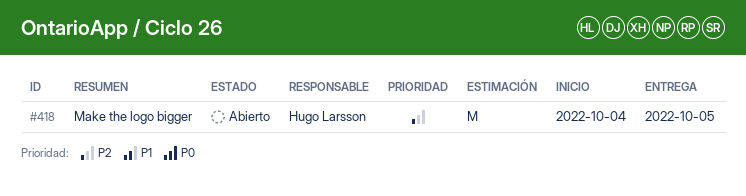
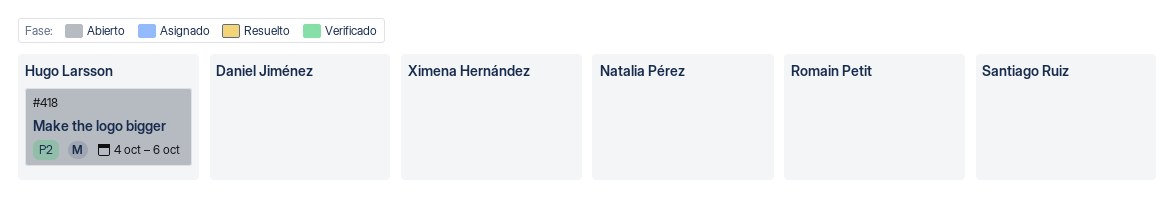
#418, due: Oct 5 -> Oct 6

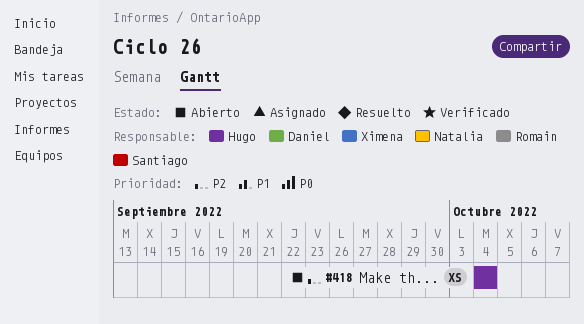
#418, estimate: M -> XS
#418, due: Oct 6 -> Oct 4

